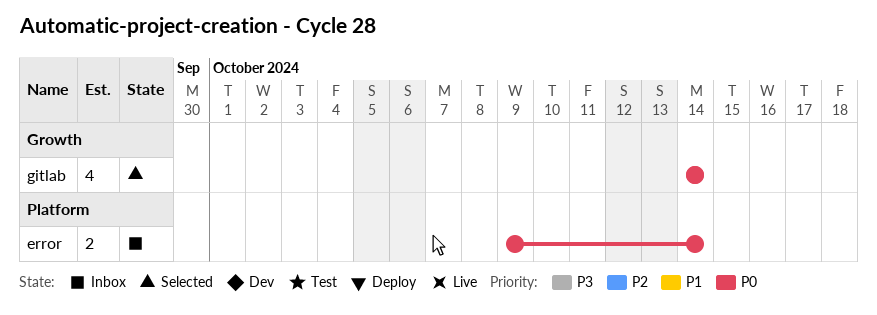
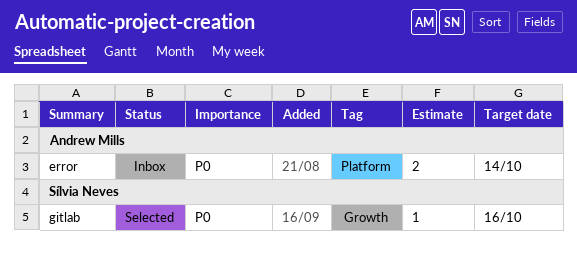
gitlab, estimate: 4 -> 1
gitlab, due: Oct 14 -> Oct 16

